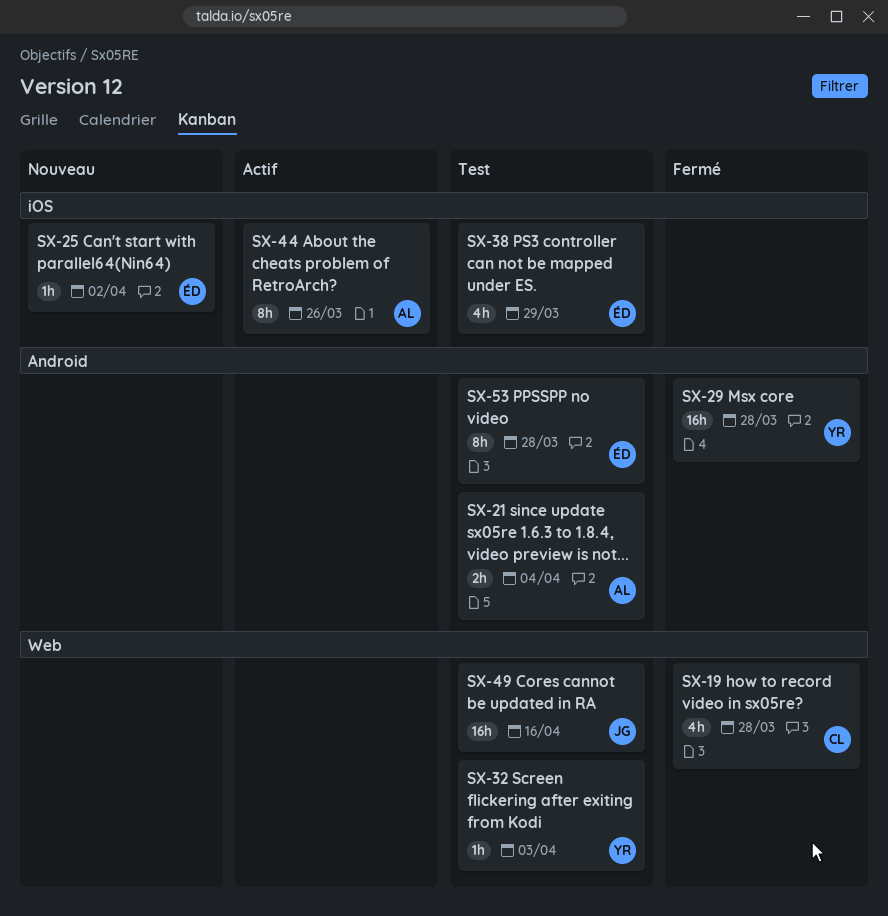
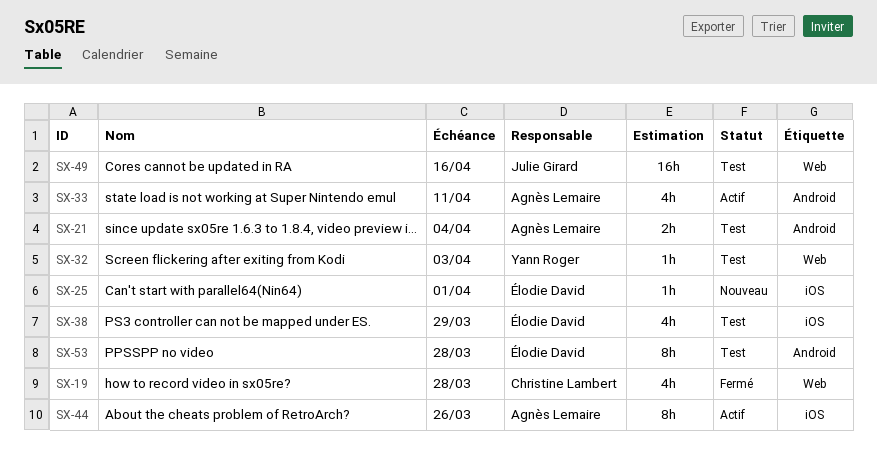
SX-25, due: Apr 2 -> Apr 1
SX-29: present -> none
SX-33: none -> present

